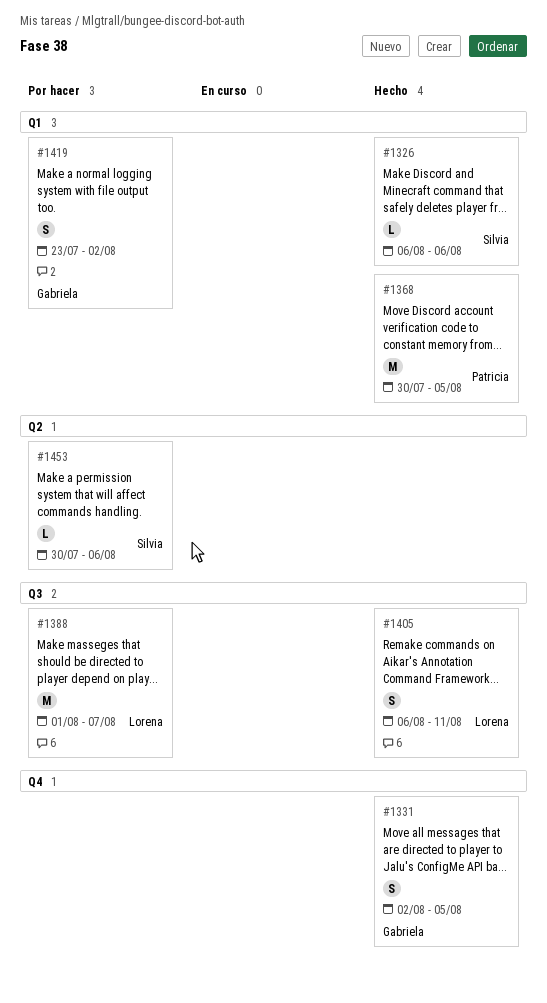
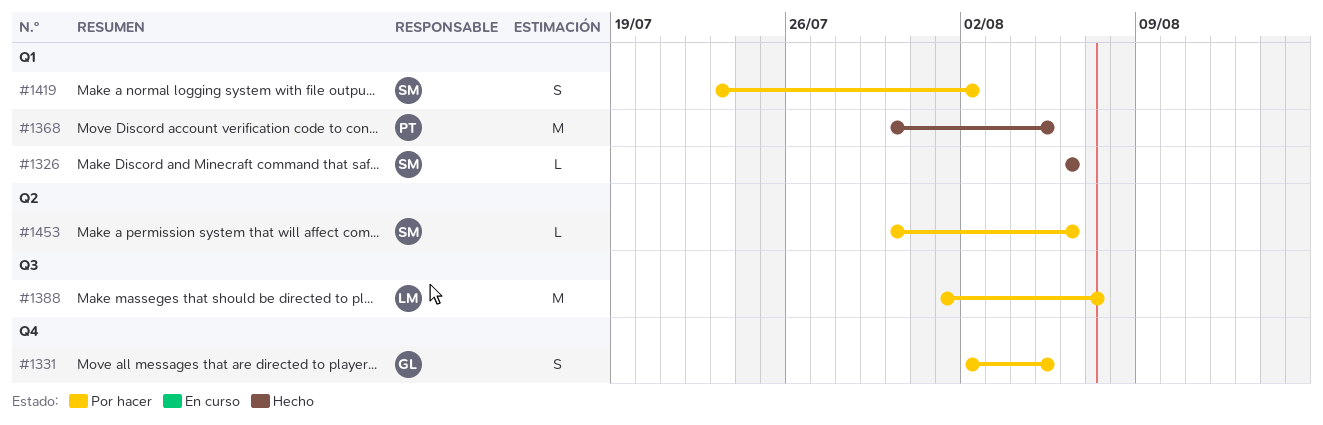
#1331, status: Hecho -> Por hacer
#1405: present -> none
#1419, owner: Gabriela -> Silvia

